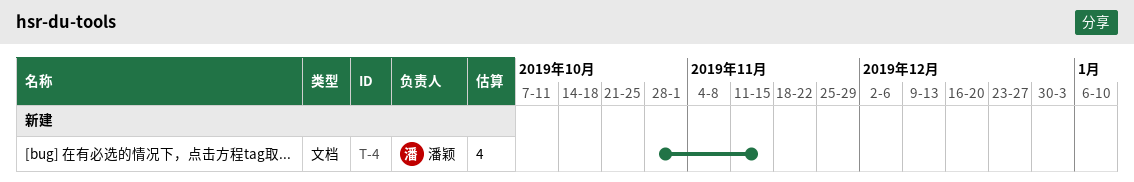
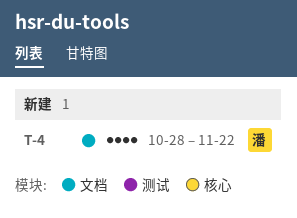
T-4, due: Nov 15 -> Nov 22

